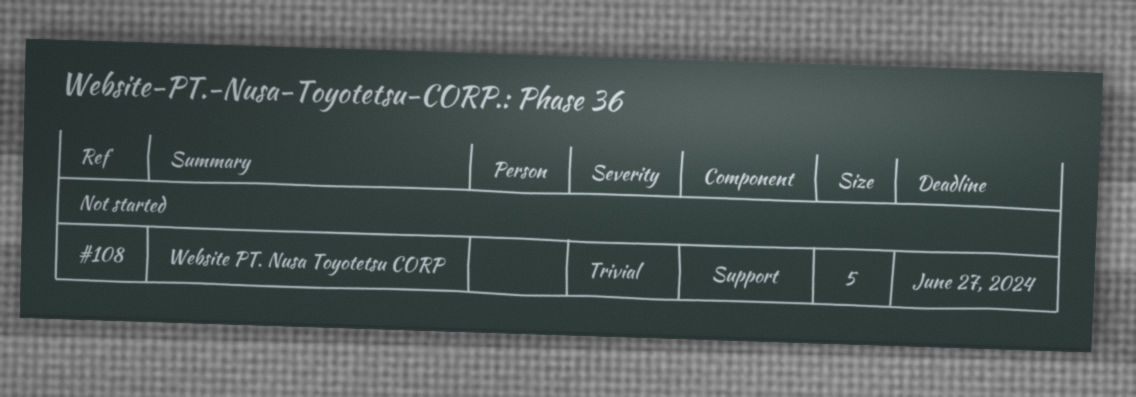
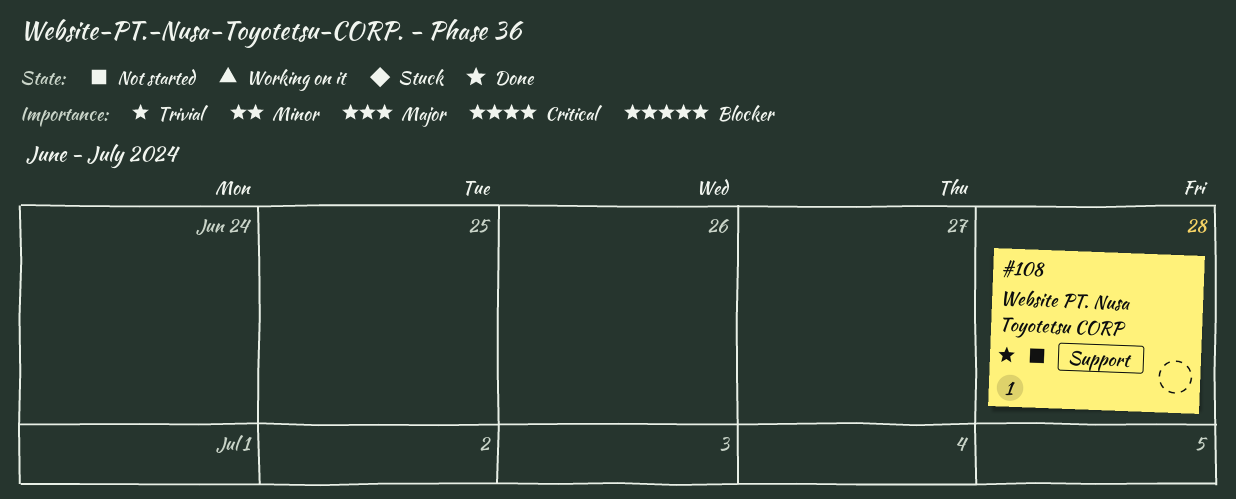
#108, estimate: 5 -> 1
#108, due: Jun 27 -> Jun 28

